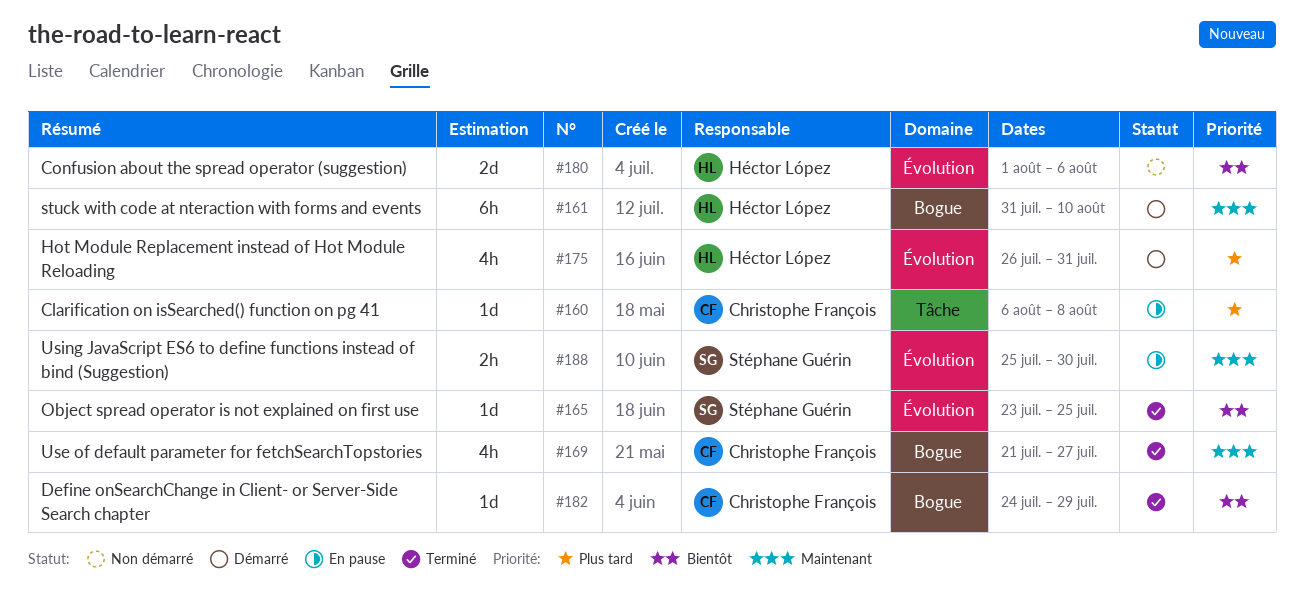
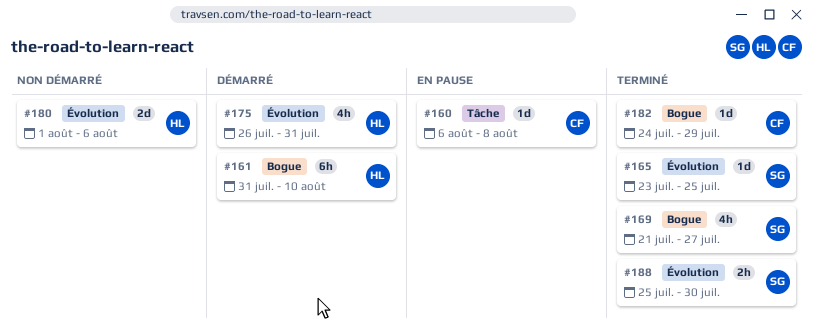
#169, owner: Christophe François -> Stéphane Guérin
#188, status: En pause -> Terminé

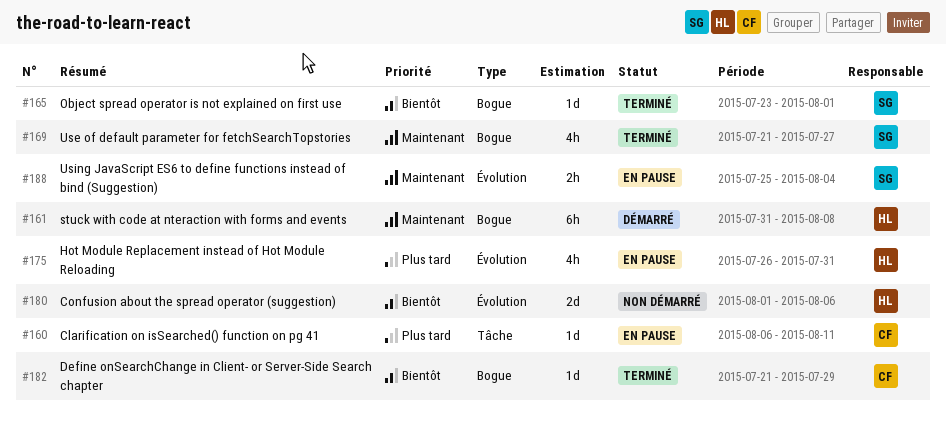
#160, due: Aug 8 -> Aug 11
#161, due: Aug 10 -> Aug 8
#165, label: Évolution -> Bogue
#165, due: Jul 25 -> Aug 1
#175, status: Démarré -> En pause
#182, start: Jul 24 -> Jul 21
#188, status: Terminé -> En pause
#188, due: Jul 30 -> Aug 4

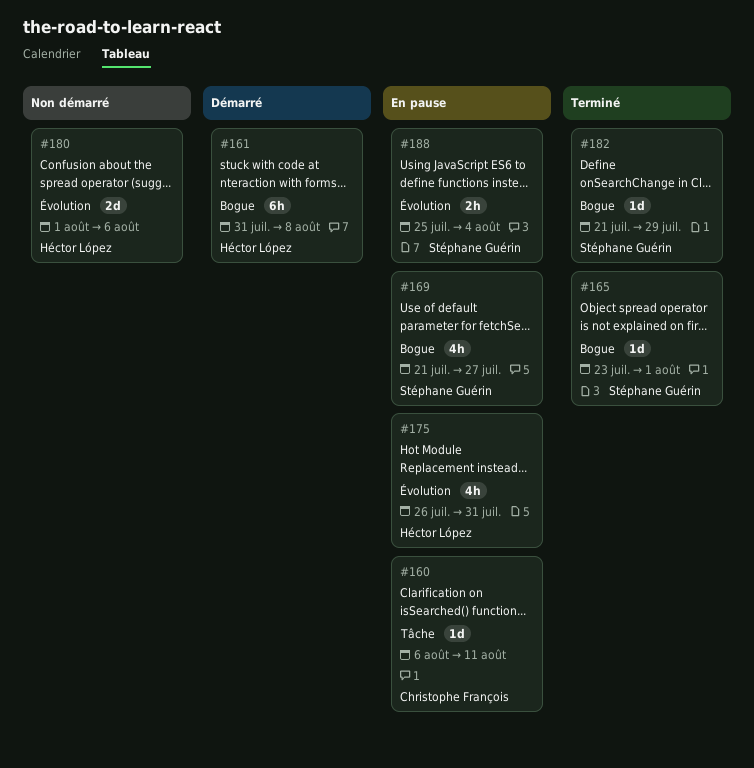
#169, status: Terminé -> En pause
#182, owner: Christophe François -> Stéphane Guérin

